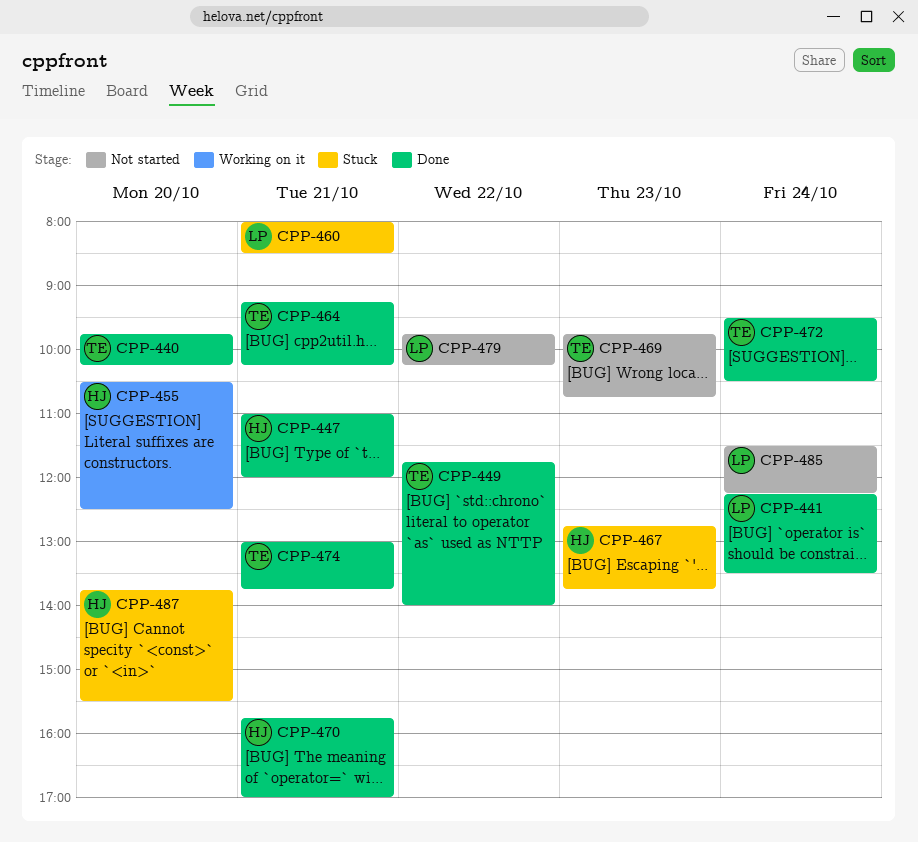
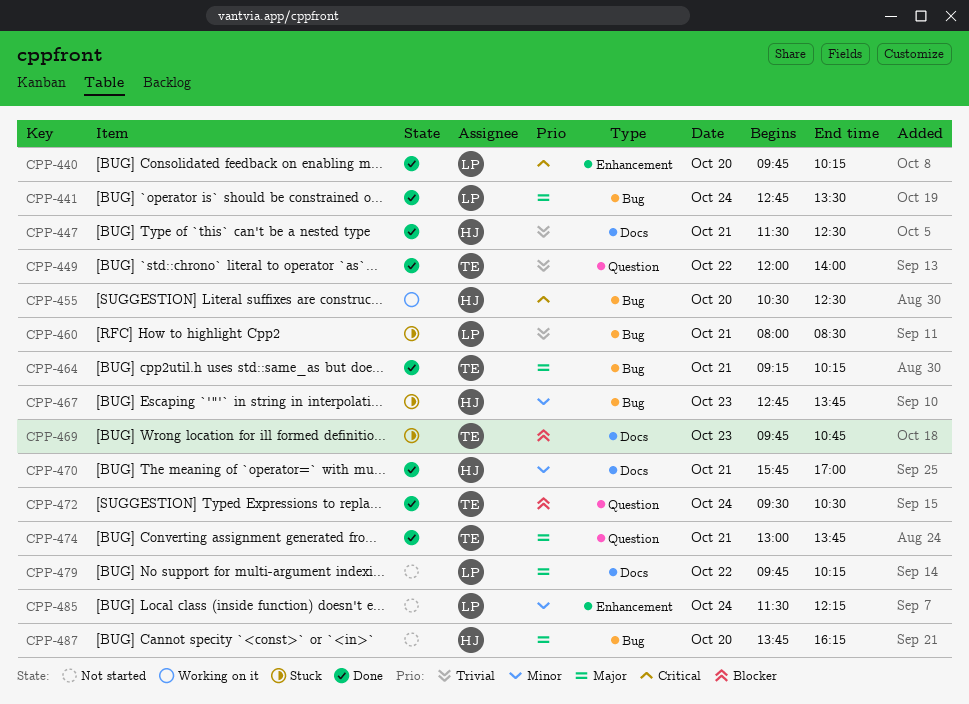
CPP-440, owner: TE -> LP
CPP-441, begins: 12:15 -> 12:45
CPP-447, begins: 11:00 -> 11:30
CPP-447, ends: 12:00 -> 12:30
CPP-449, begins: 11:45 -> 12:00
CPP-469, status: Not started -> Stuck
CPP-487, status: Stuck -> Not started
CPP-487, ends: 15:30 -> 16:15

